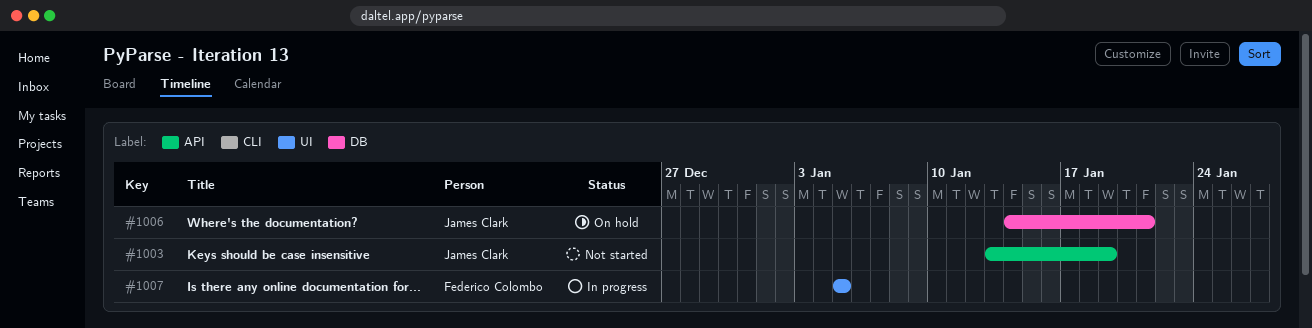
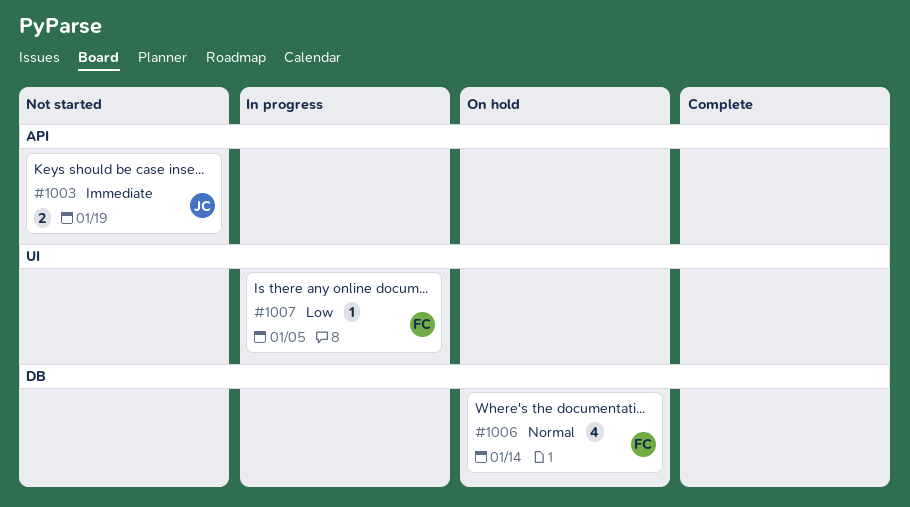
#1006, owner: James Clark -> Federico Colombo
#1006, due: Jan 21 -> Jan 14

